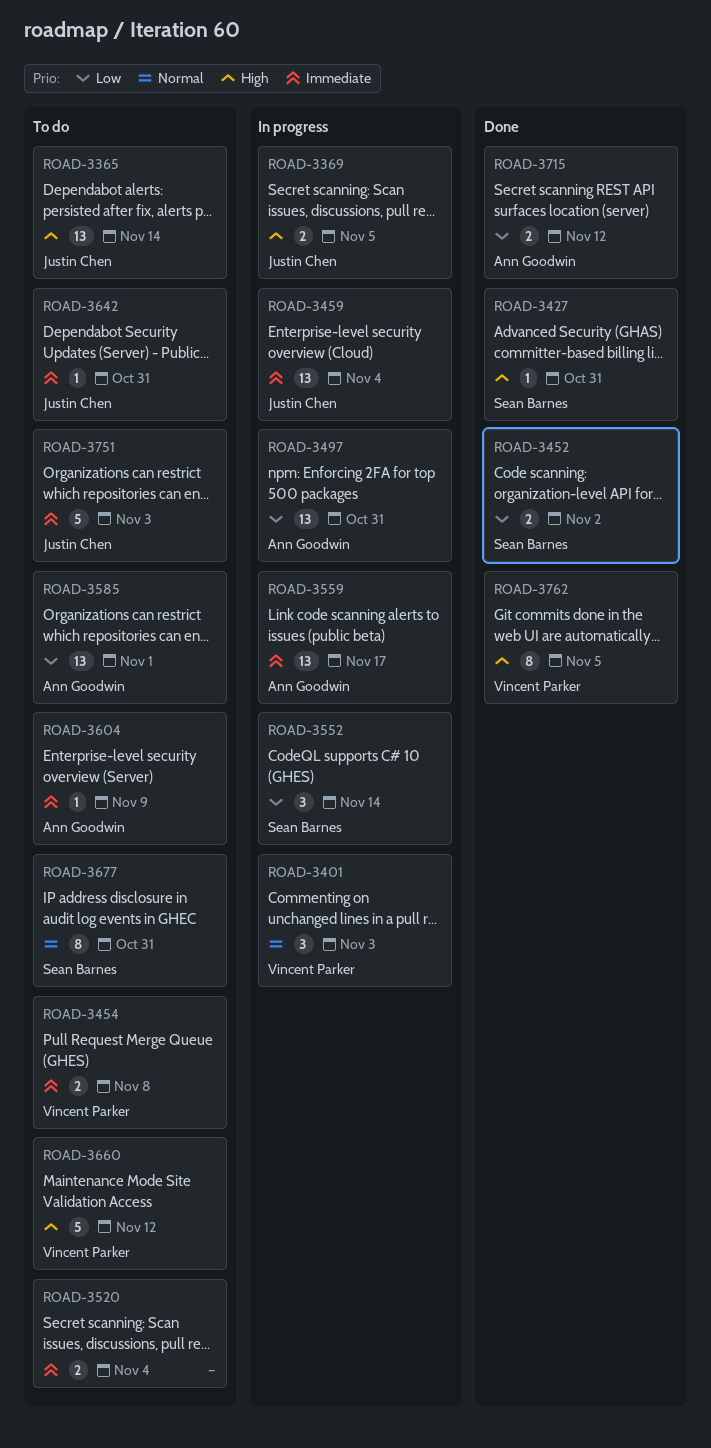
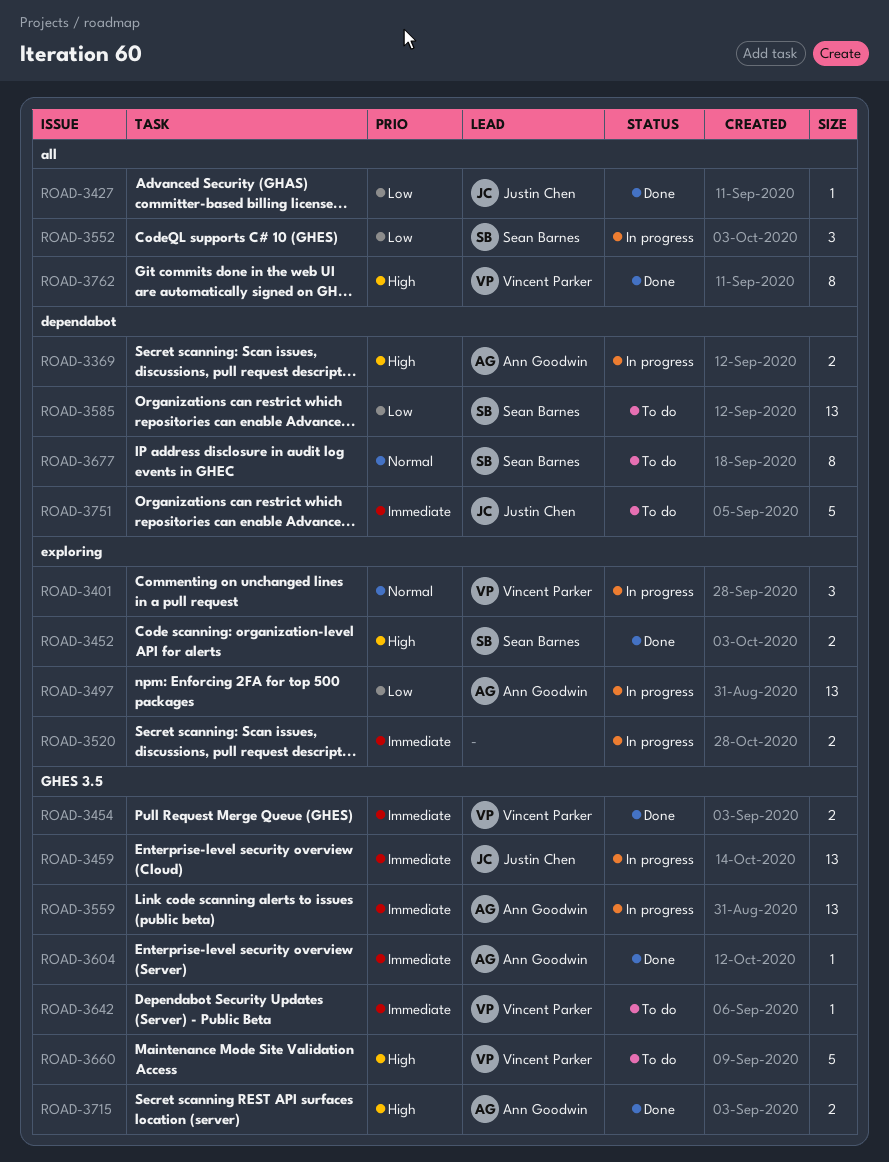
ROAD-3365: present -> none
ROAD-3369, owner: Justin Chen -> Ann Goodwin
ROAD-3427, owner: Sean Barnes -> Justin Chen
ROAD-3427, priority: High -> Low
ROAD-3452, priority: Low -> High
ROAD-3454, status: To do -> Done
ROAD-3520, status: To do -> In progress
ROAD-3585, owner: Ann Goodwin -> Sean Barnes
ROAD-3604, status: To do -> Done
ROAD-3642, owner: Justin Chen -> Vincent Parker
ROAD-3715, priority: Low -> High

